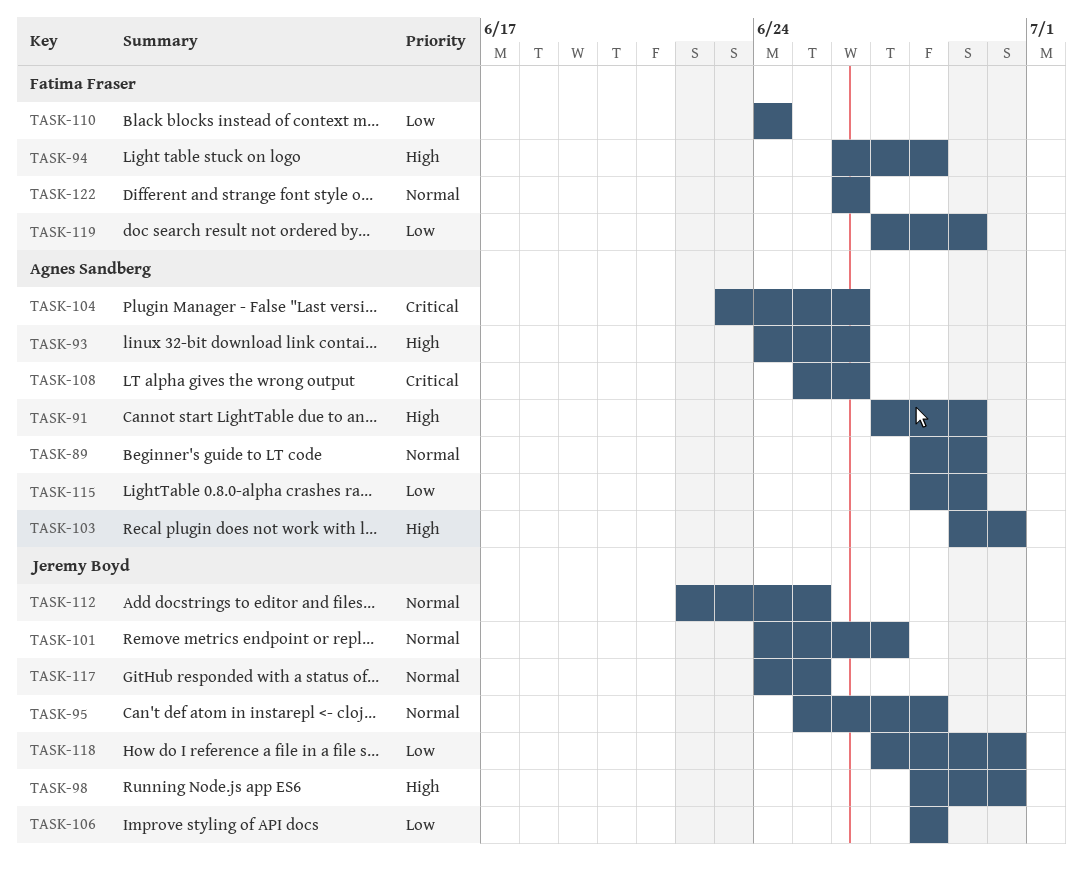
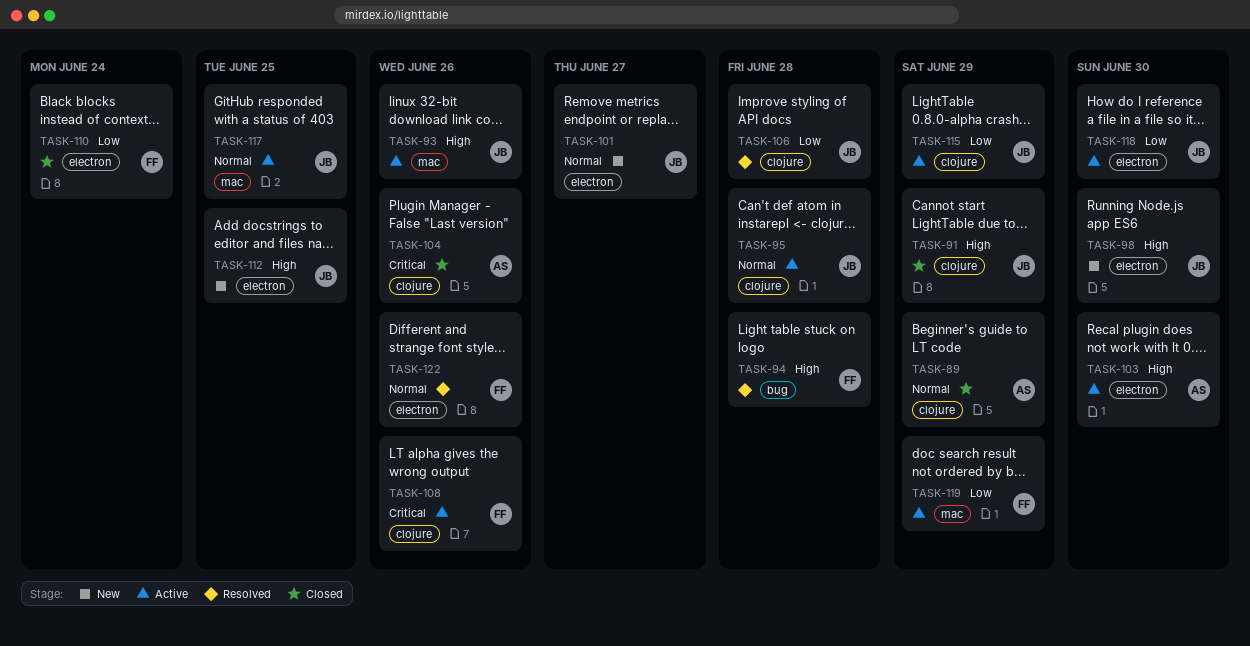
TASK-91, owner: Agnes Sandberg -> Jeremy Boyd
TASK-93, owner: Agnes Sandberg -> Jeremy Boyd
TASK-108, owner: Agnes Sandberg -> Fatima Fraser
TASK-112, priority: Normal -> High
TASK-115, owner: Agnes Sandberg -> Jeremy Boyd

